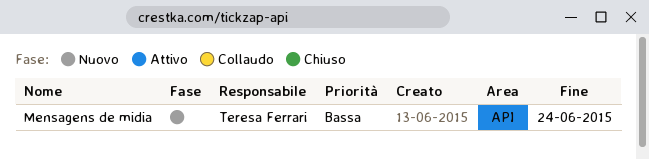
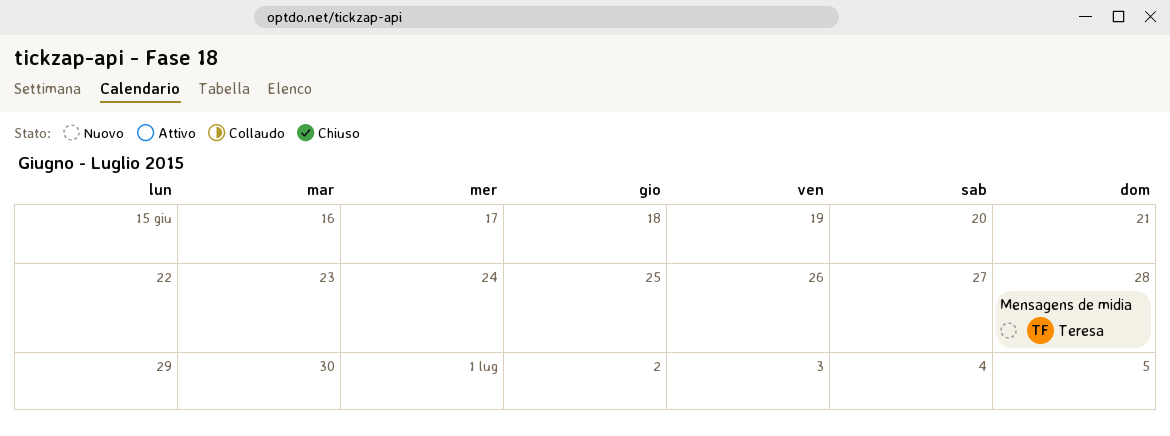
Mensagens de midia, due: Jun 24 -> Jun 28

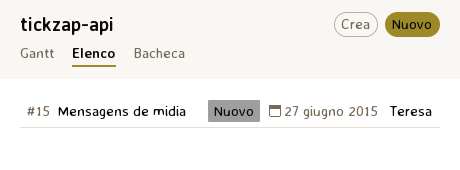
Mensagens de midia, due: Jun 28 -> Jun 27

